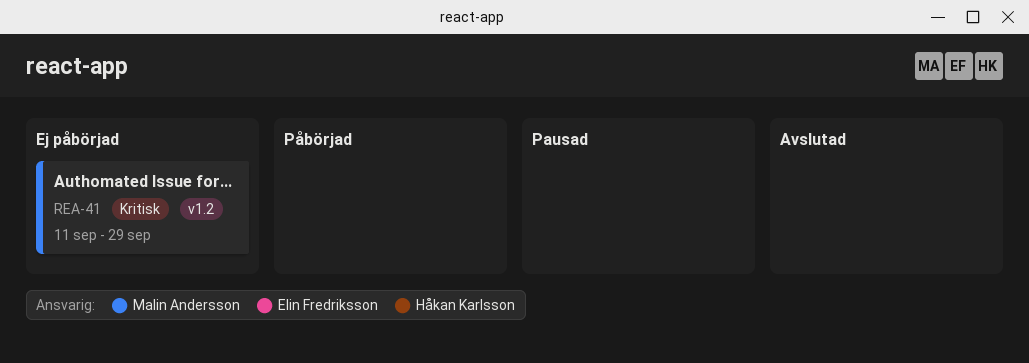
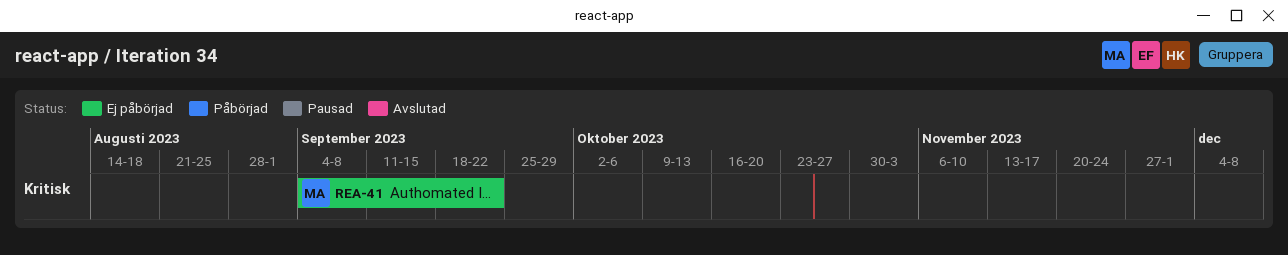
REA-41, start: Sep 11 -> Sep 4
REA-41, due: Sep 29 -> Sep 22

